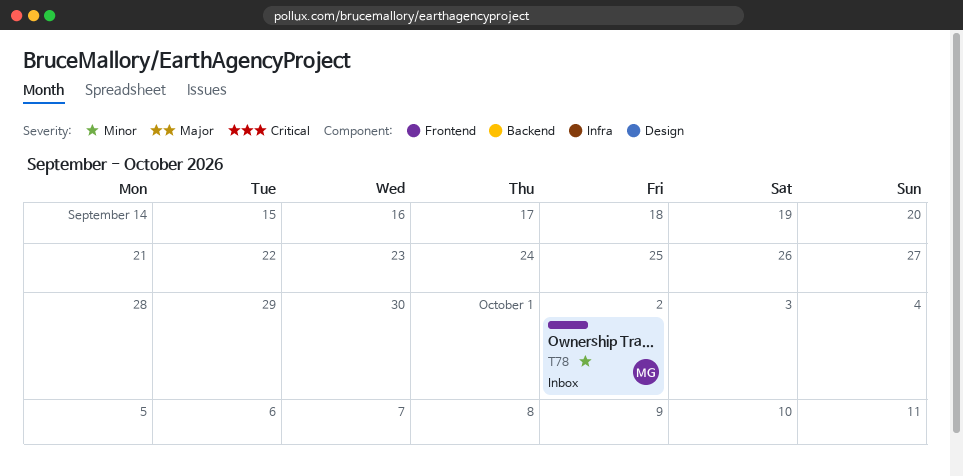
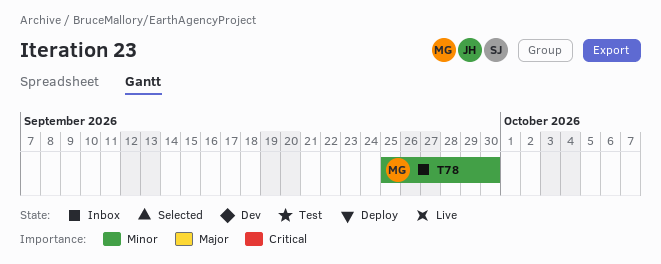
T78, due: Oct 2 -> Sep 30

